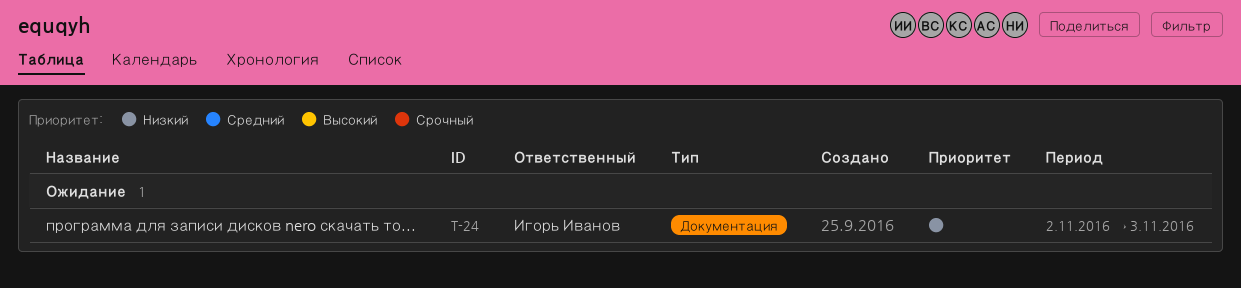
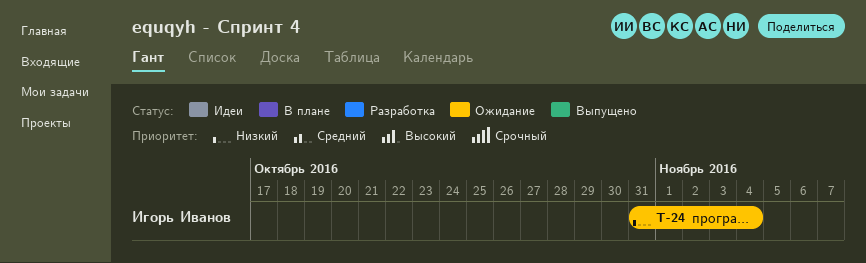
T-24, start: Nov 2 -> Oct 31
T-24, due: Nov 3 -> Nov 4

